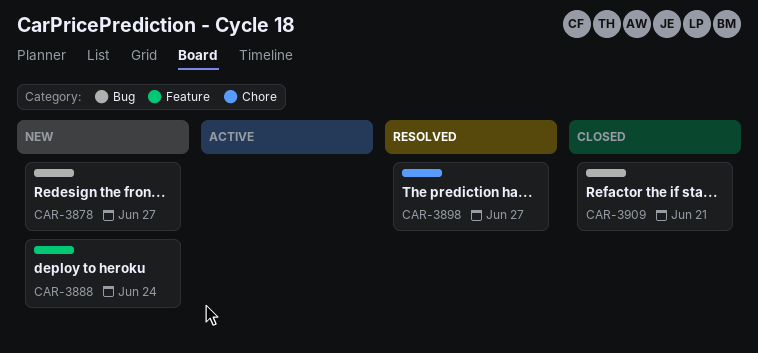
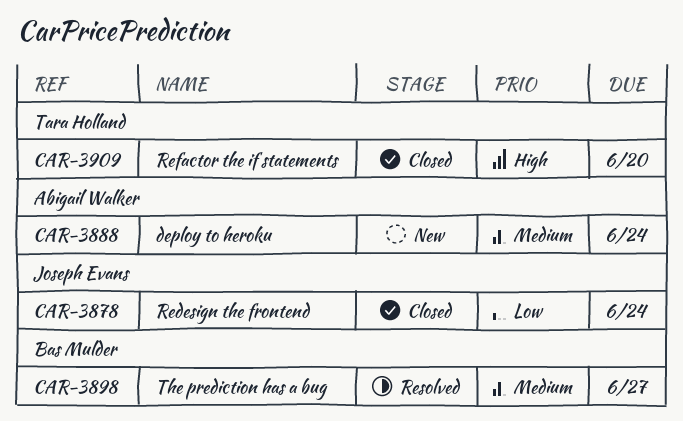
CAR-3878, status: New -> Closed
CAR-3878, due: Jun 27 -> Jun 24
CAR-3909, due: Jun 21 -> Jun 20

